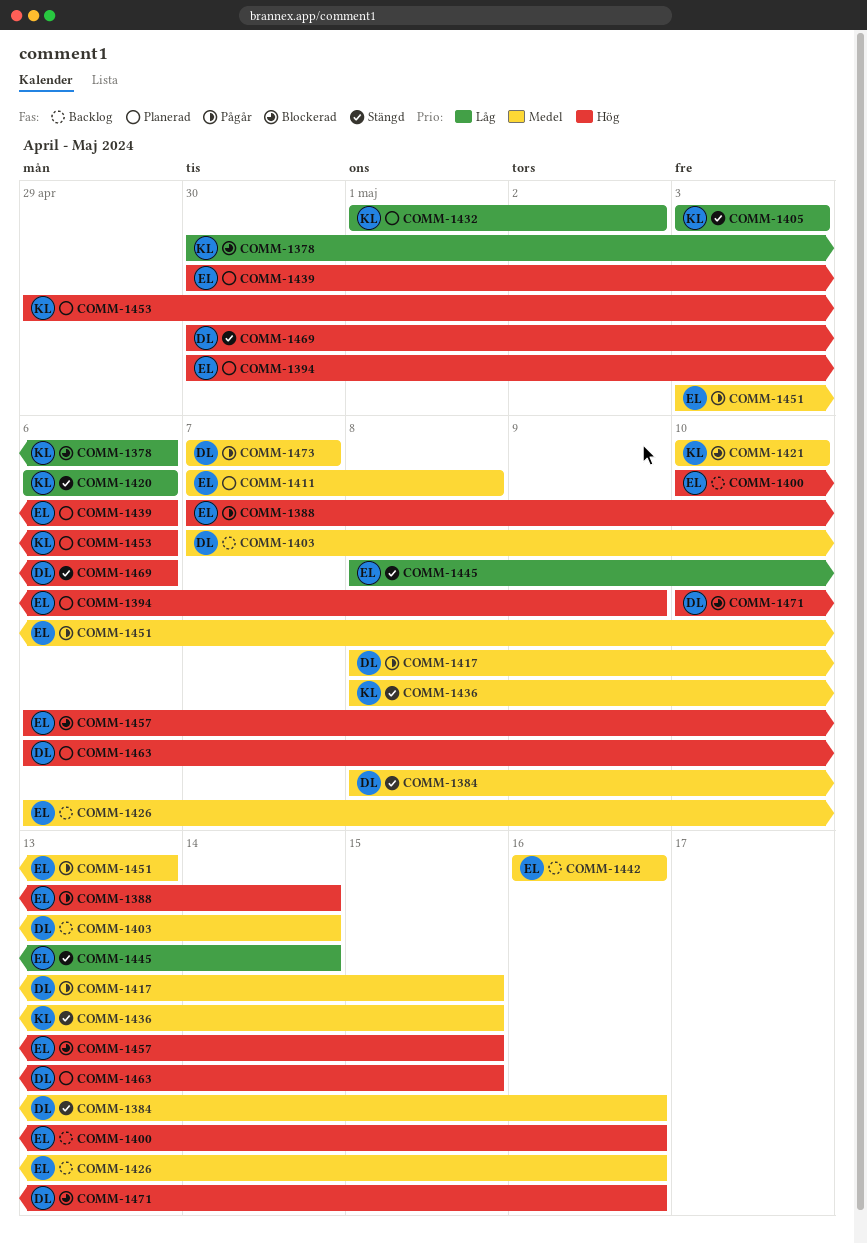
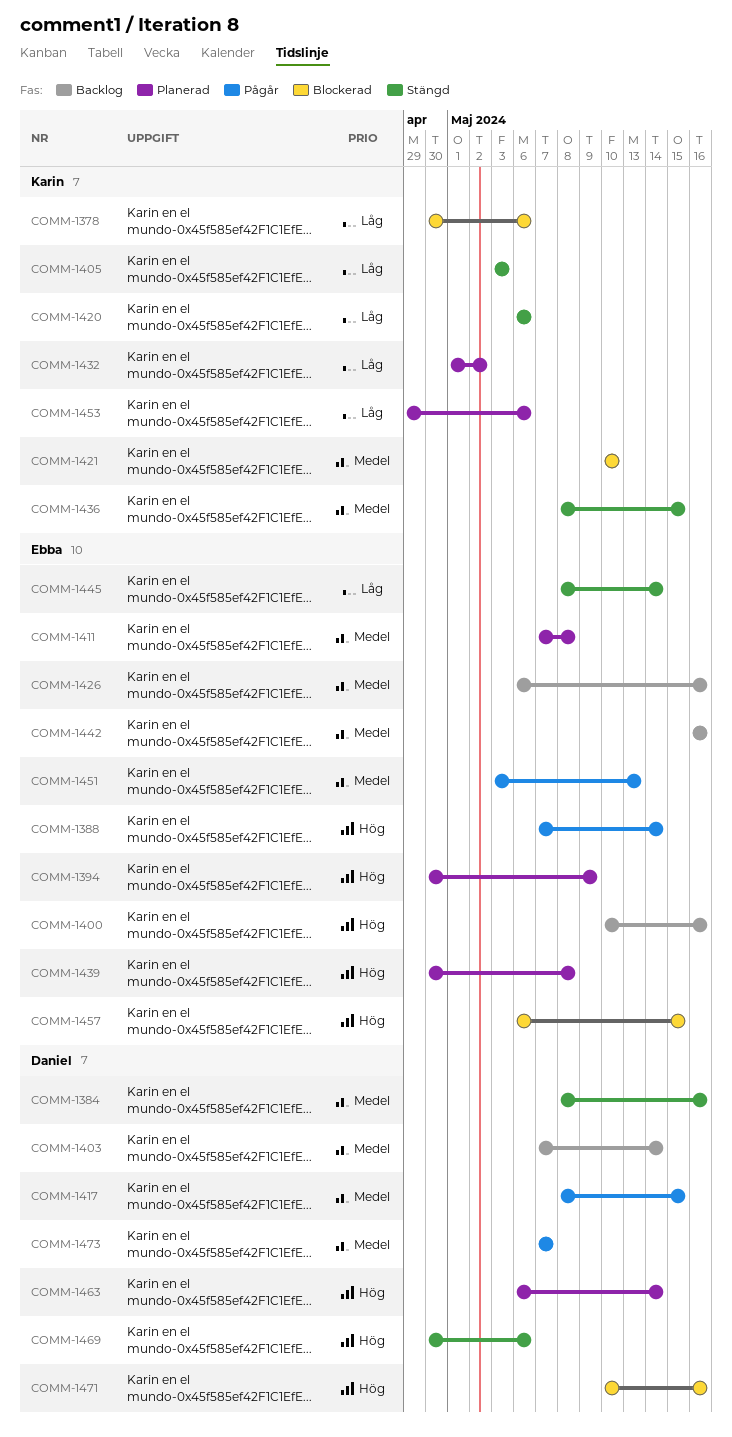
COMM-1439, due: May 6 -> May 8
COMM-1453, priority: Hög -> Låg
COMM-1463, due: May 15 -> May 14

